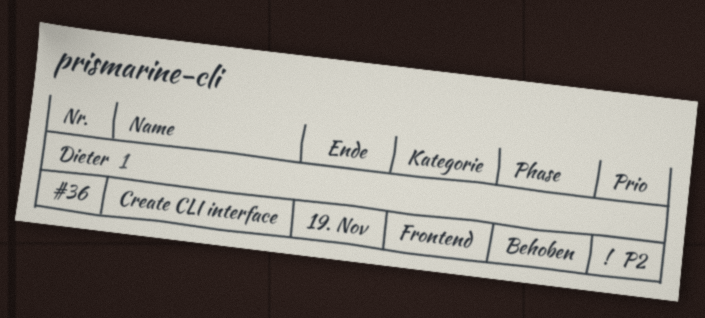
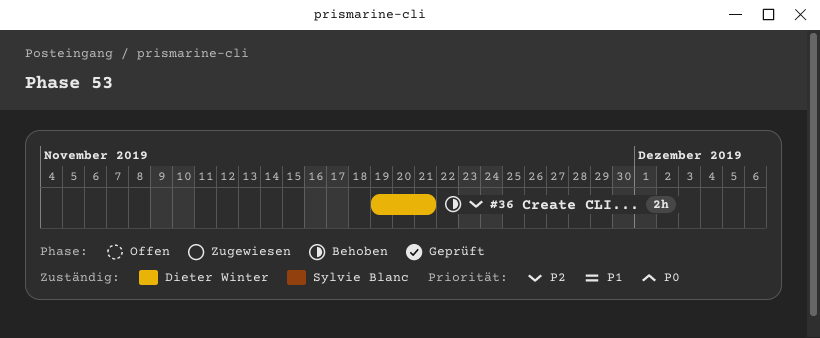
#36, due: Nov 19 -> Nov 21

